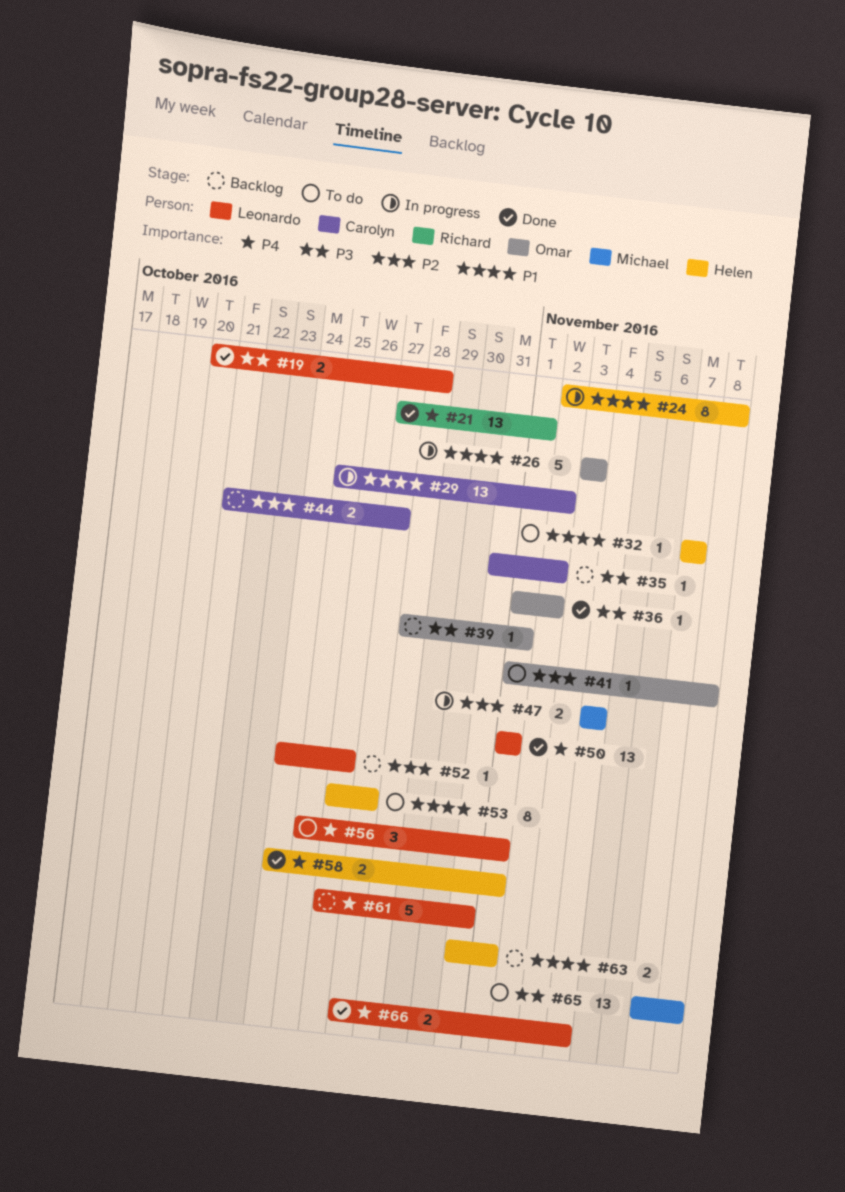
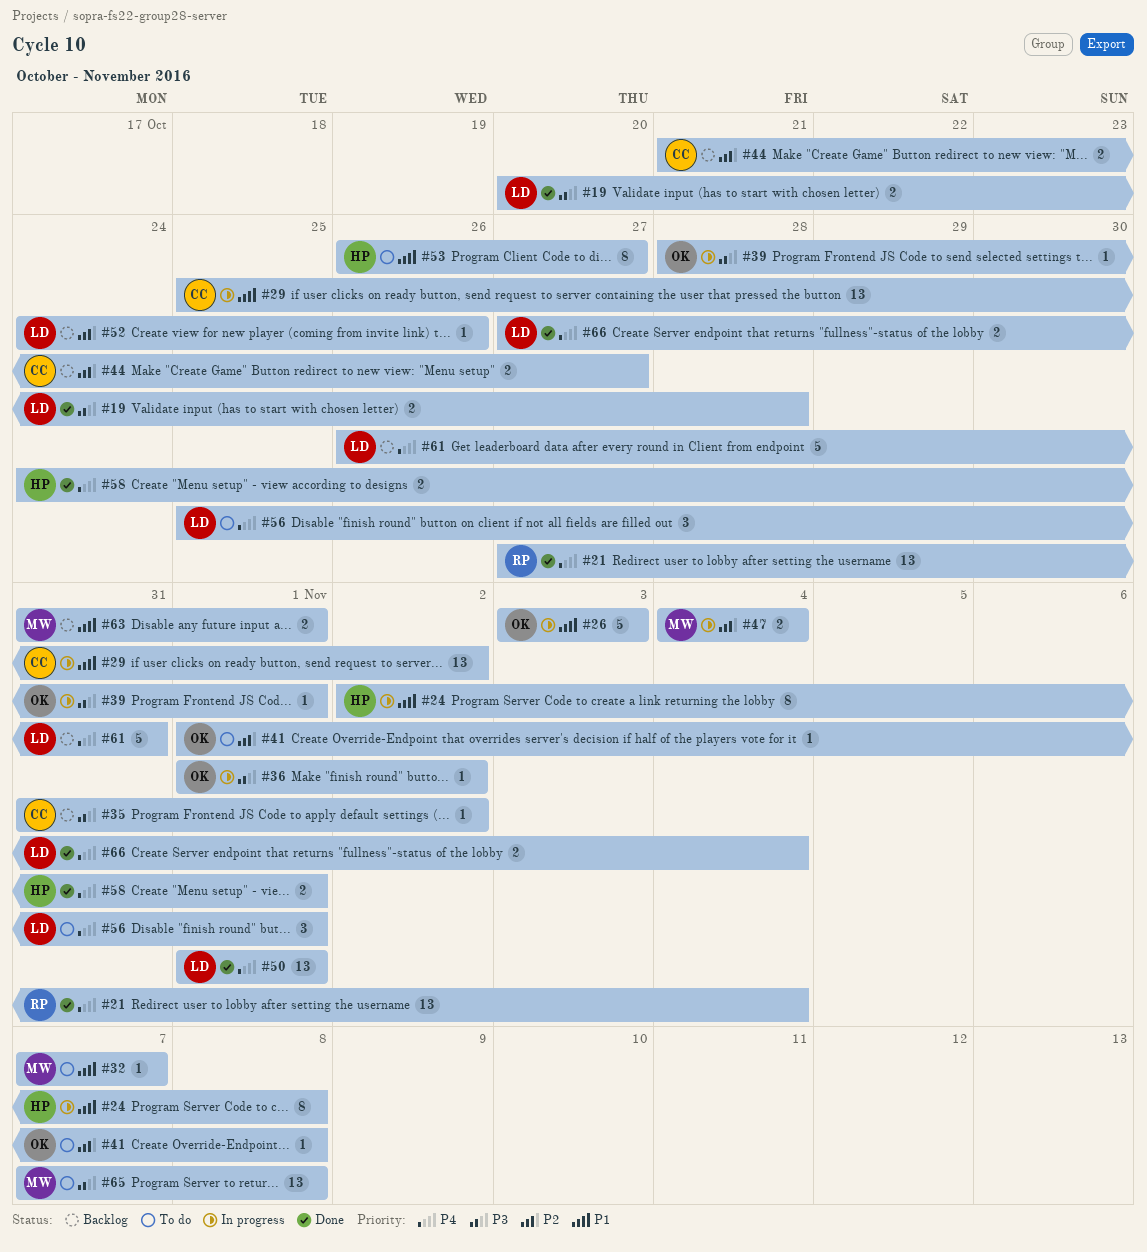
#21, due: Nov 1 -> Nov 4
#32, owner: Helen -> Michael
#36, status: Done -> In progress
#39, status: Backlog -> In progress
#63, owner: Helen -> Michael

